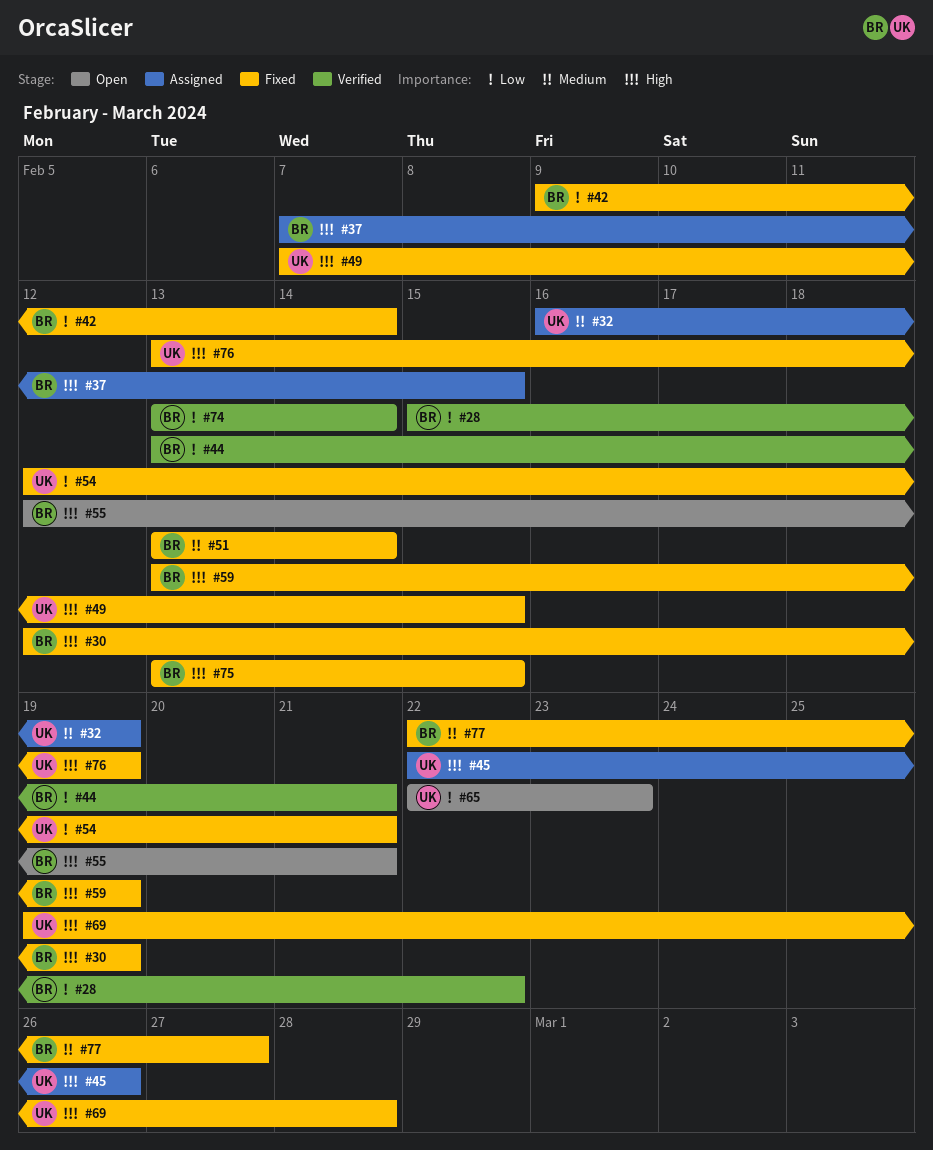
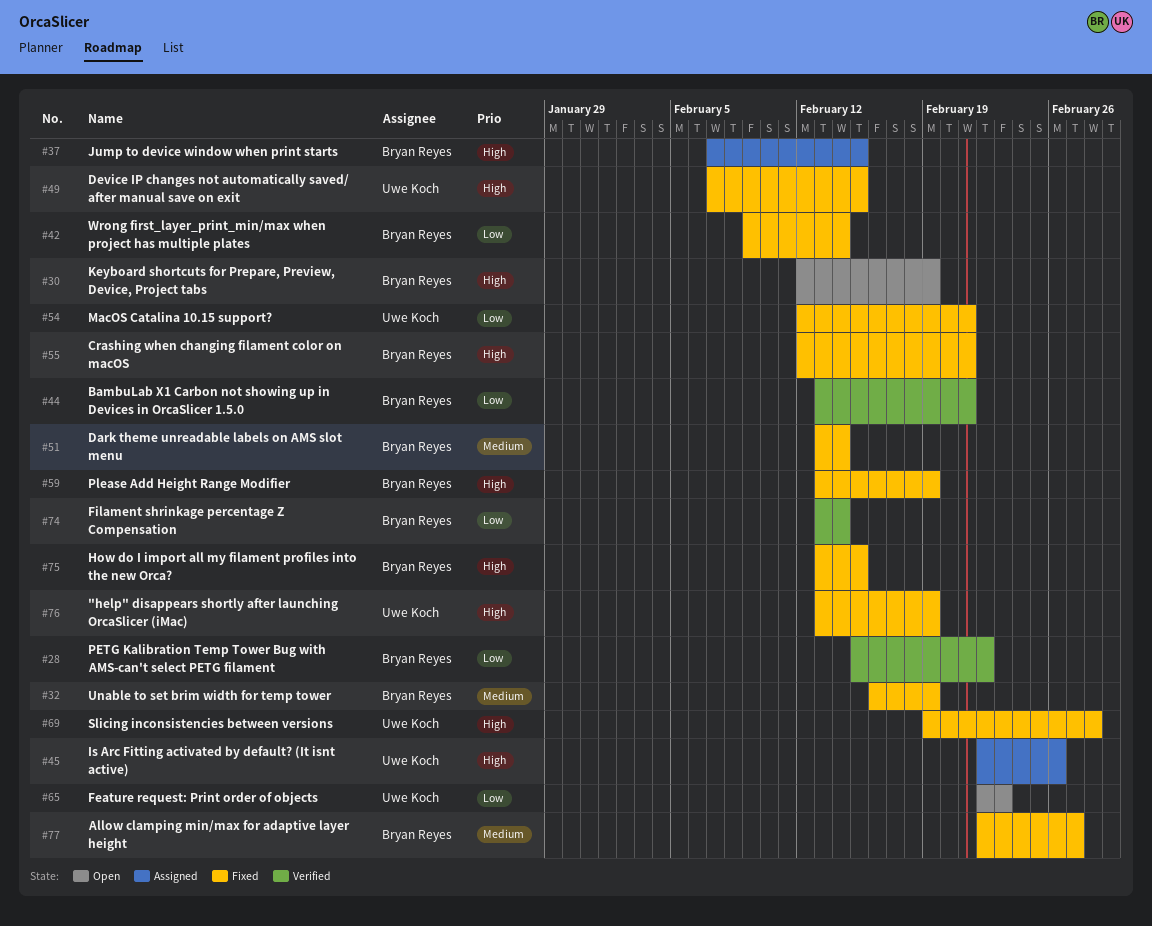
#30, status: Fixed -> Open
#32, status: Assigned -> Fixed
#32, owner: Uwe Koch -> Bryan Reyes
#55, status: Open -> Fixed

